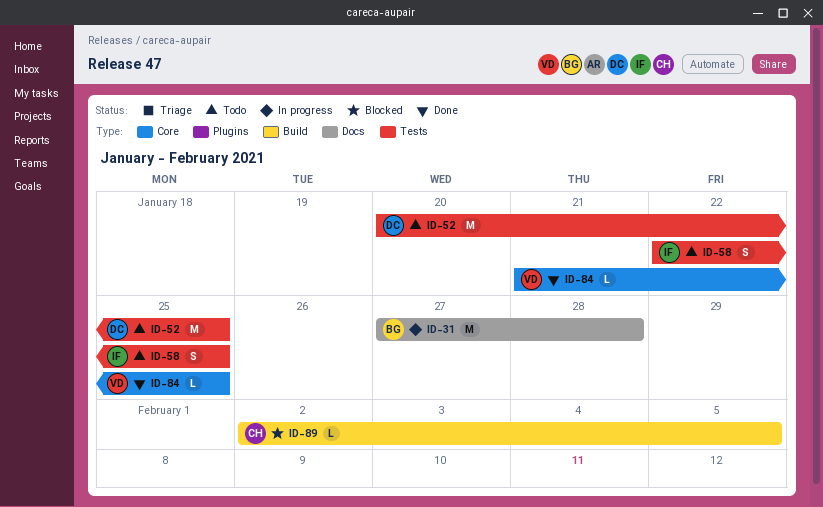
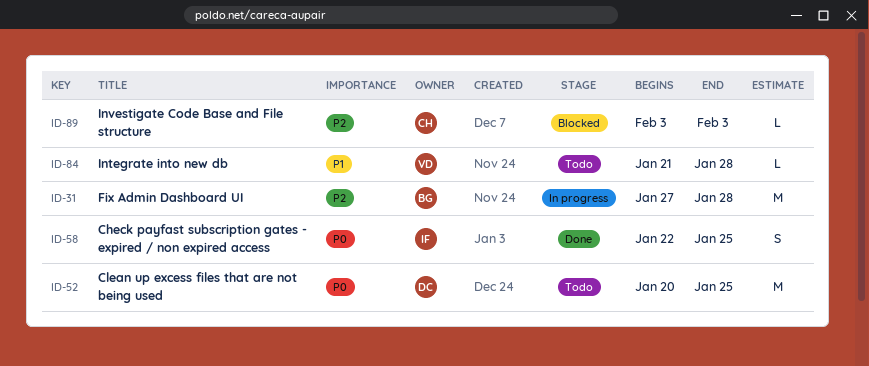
ID-58, status: Todo -> Done
ID-84, status: Done -> Todo
ID-84, due: Jan 25 -> Jan 28
ID-89, start: Feb 2 -> Feb 3
ID-89, due: Feb 5 -> Feb 3

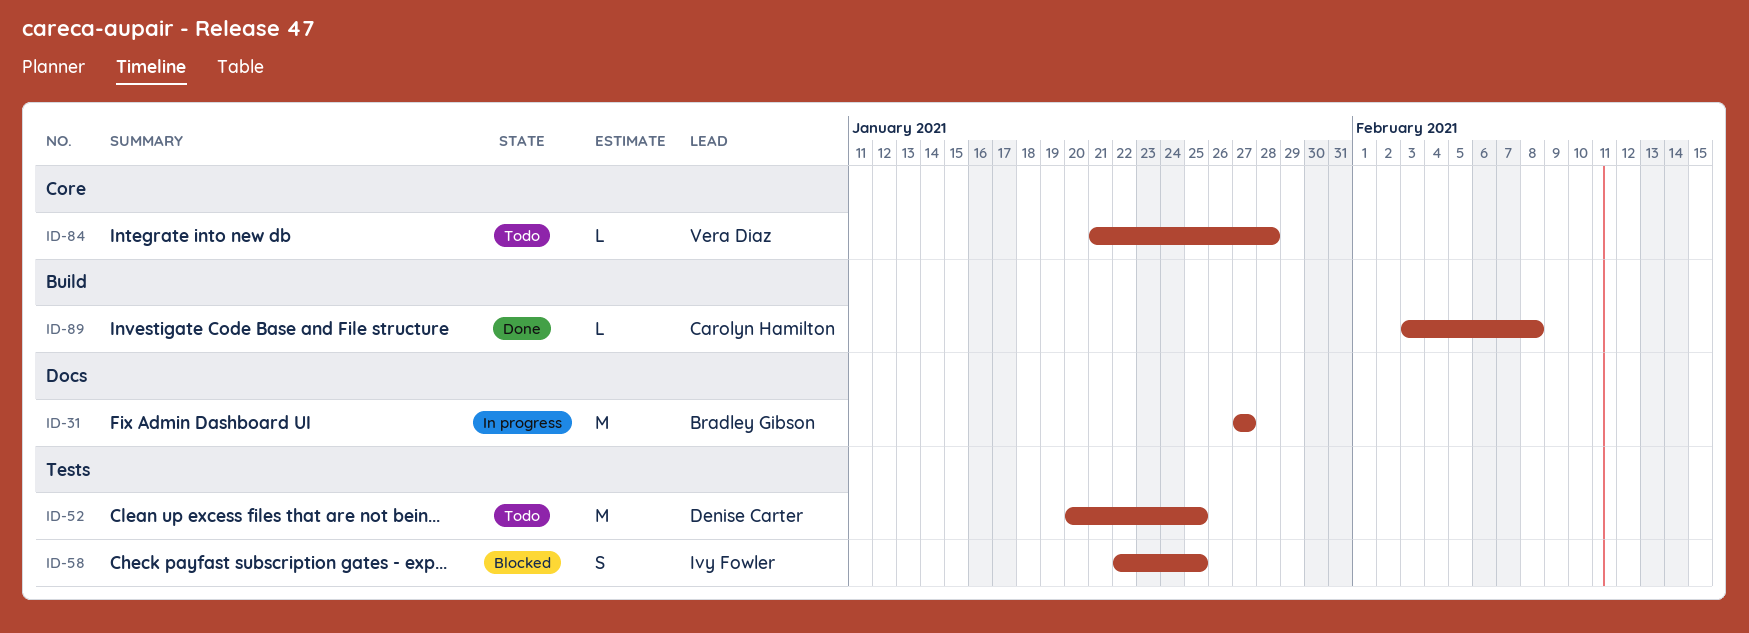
ID-31, due: Jan 28 -> Jan 27
ID-58, status: Done -> Blocked
ID-89, status: Blocked -> Done
ID-89, due: Feb 3 -> Feb 8

